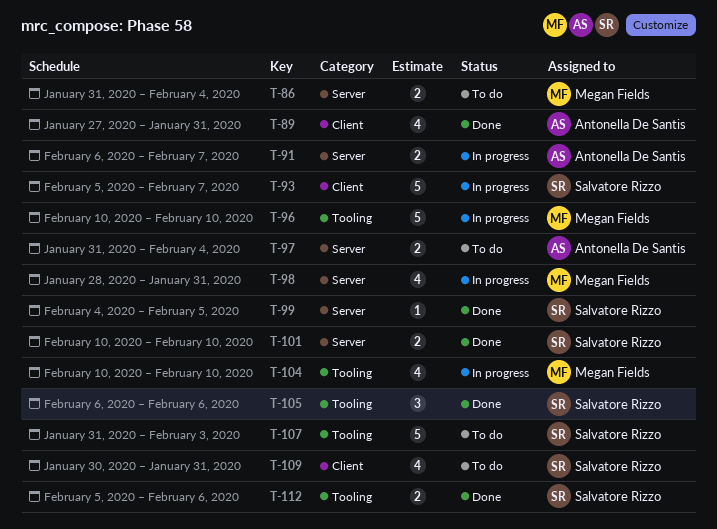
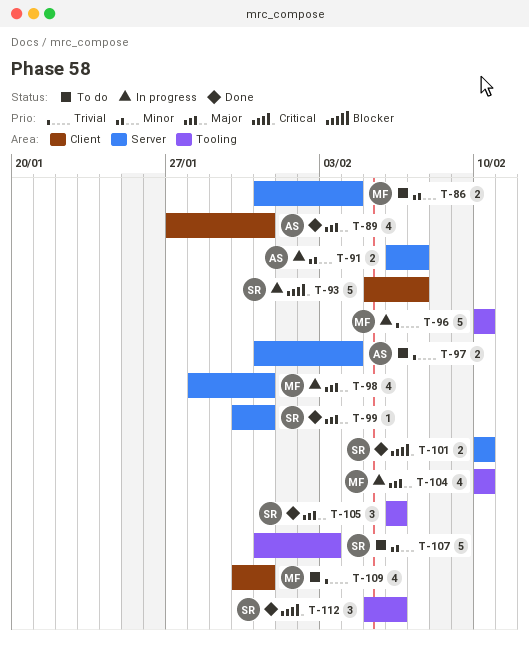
T-99, start: Feb 4 -> Jan 30
T-99, due: Feb 5 -> Jan 31
T-109, owner: Salvatore Rizzo -> Megan Fields
T-112, estimate: 2 -> 3

